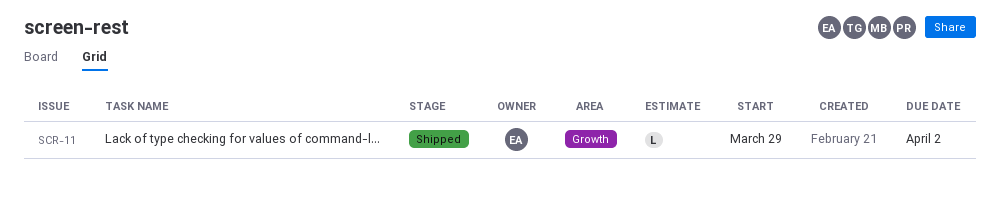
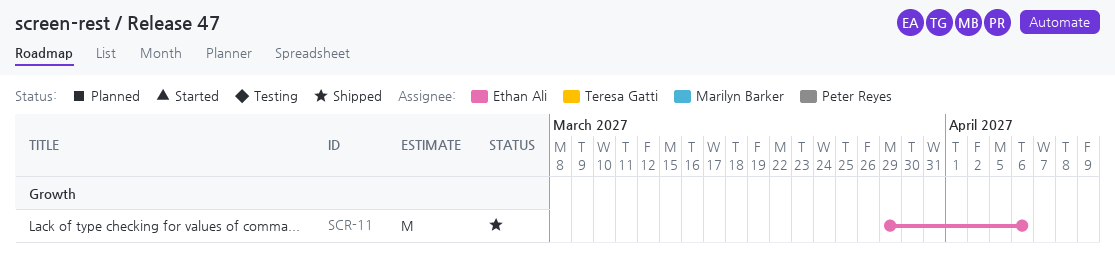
SCR-11, estimate: L -> M
SCR-11, due: Apr 2 -> Apr 6

